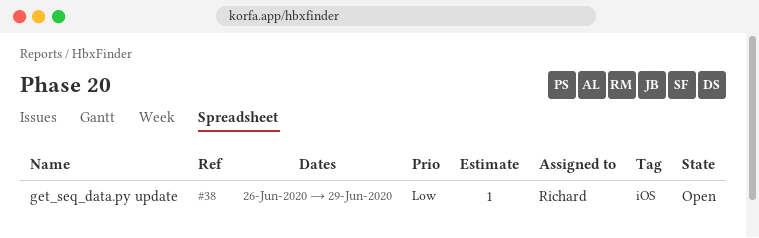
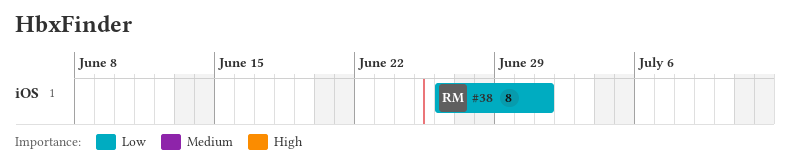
#38, estimate: 1 -> 8
#38, due: Jun 29 -> Jul 1

